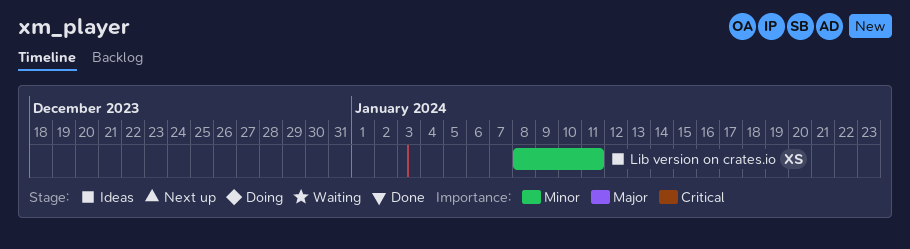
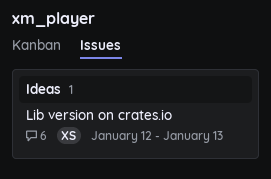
Lib version on crates.io, start: Jan 8 -> Jan 12
Lib version on crates.io, due: Jan 11 -> Jan 13

